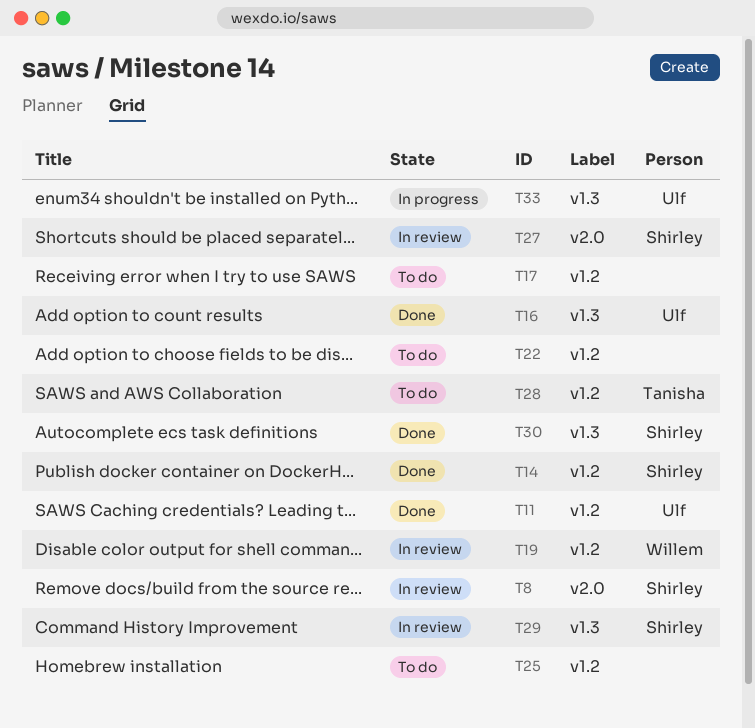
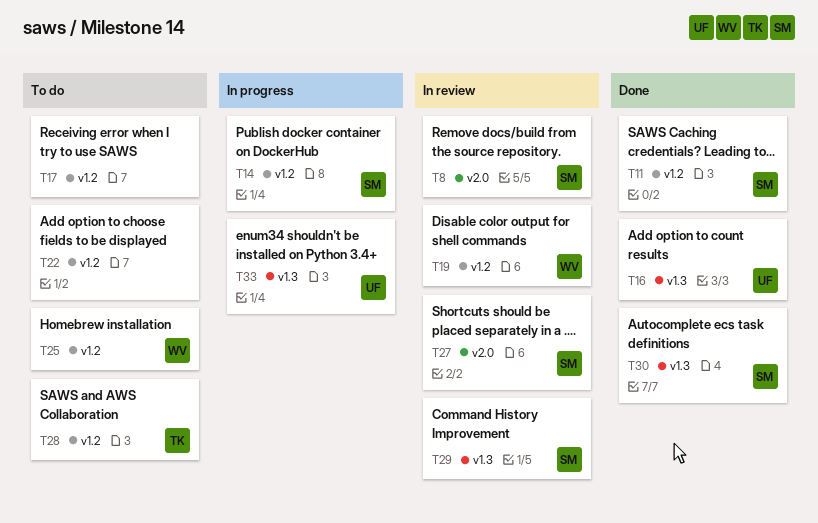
T11, owner: Ulf -> Shirley
T14, status: Done -> In progress
T25, owner: none -> Willem

